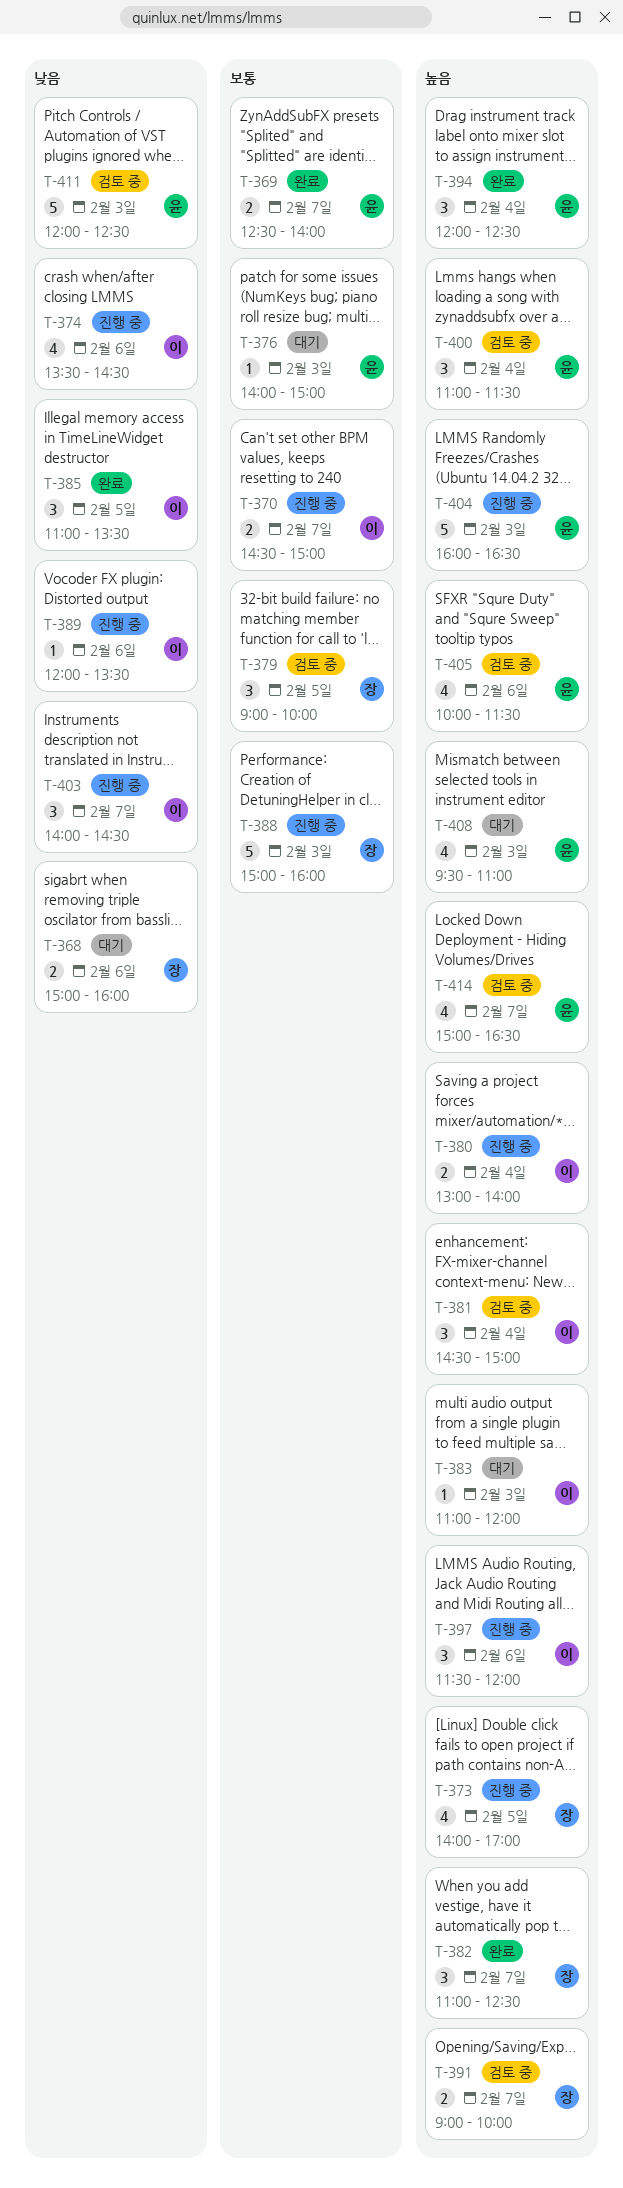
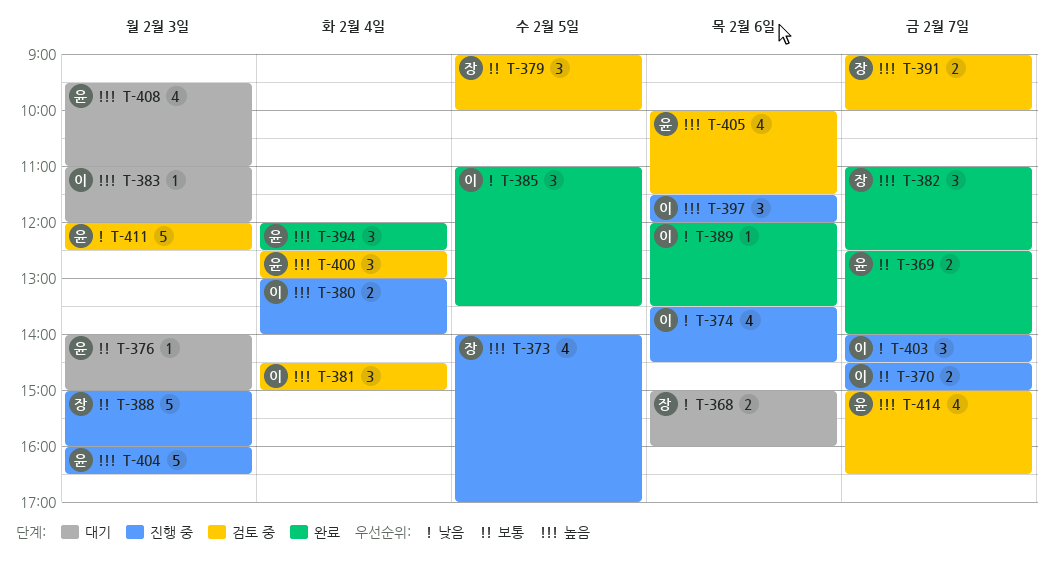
T-389, status: 진행 중 -> 완료
T-400, begins: 11:00 -> 12:30
T-400, ends: 11:30 -> 13:00

